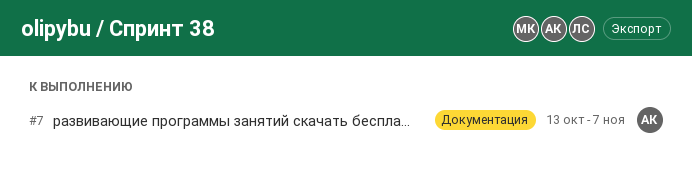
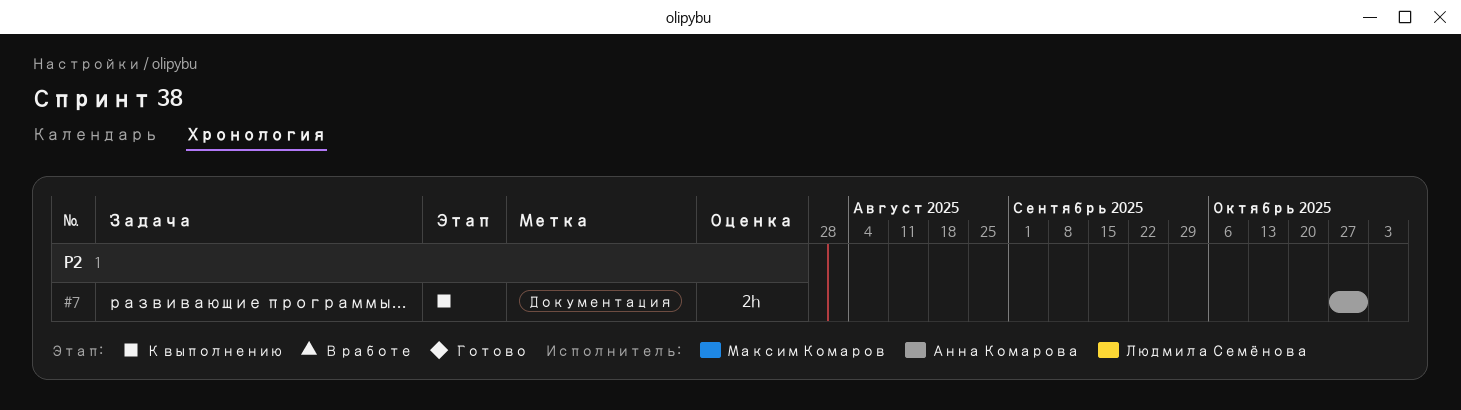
#7, start: Oct 13 -> Oct 27
#7, due: Nov 7 -> Oct 31

